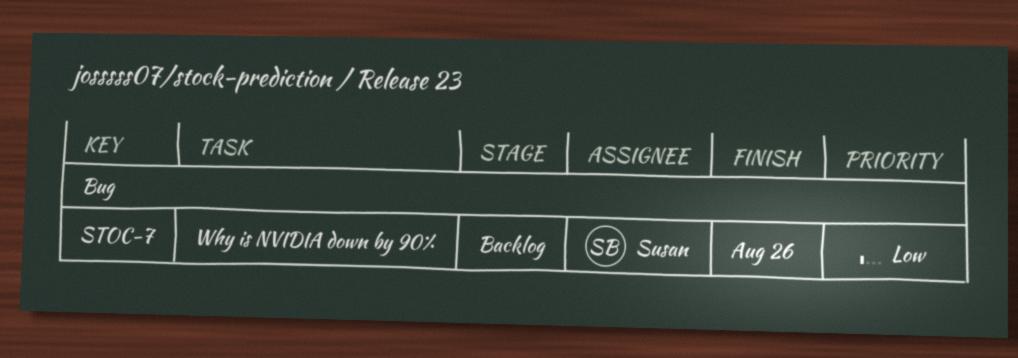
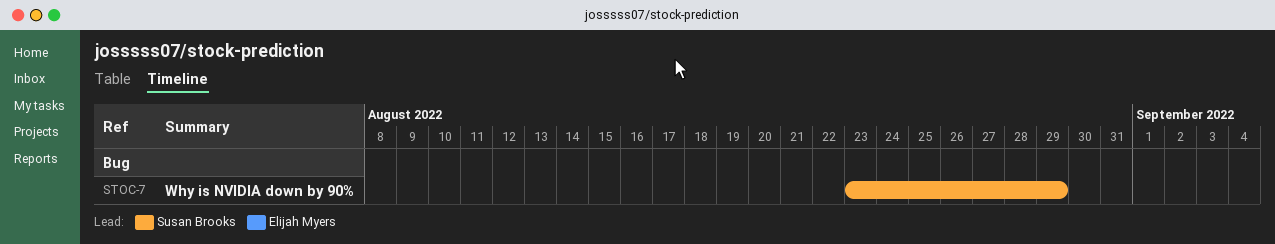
STOC-7, due: Aug 26 -> Aug 29

